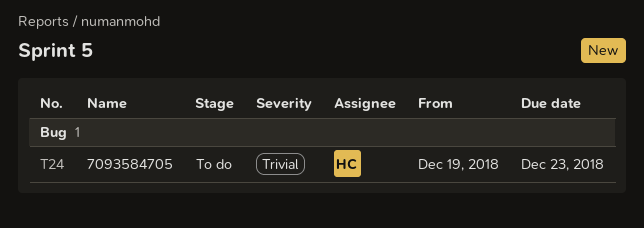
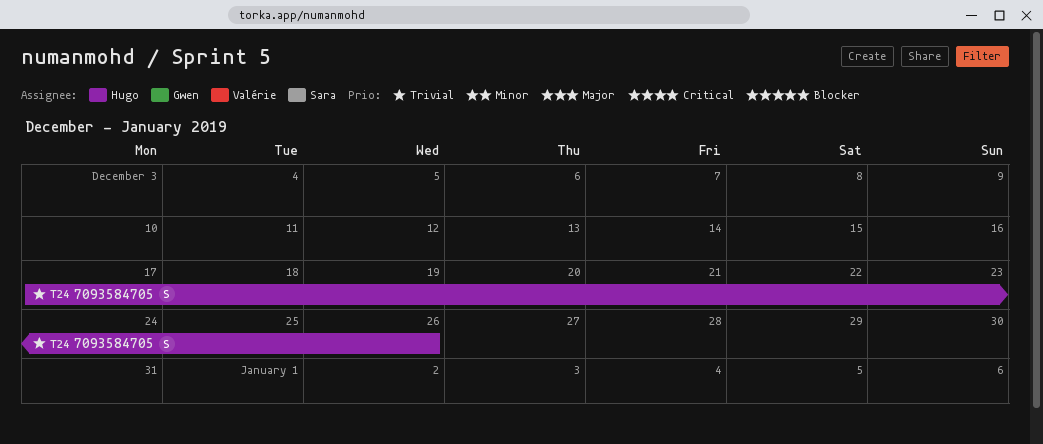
T24, start: Dec 19 -> Dec 17
T24, due: Dec 23 -> Dec 26

